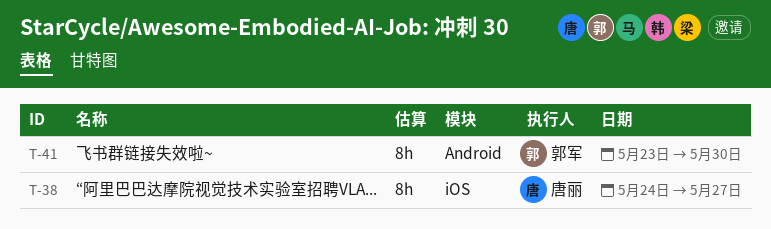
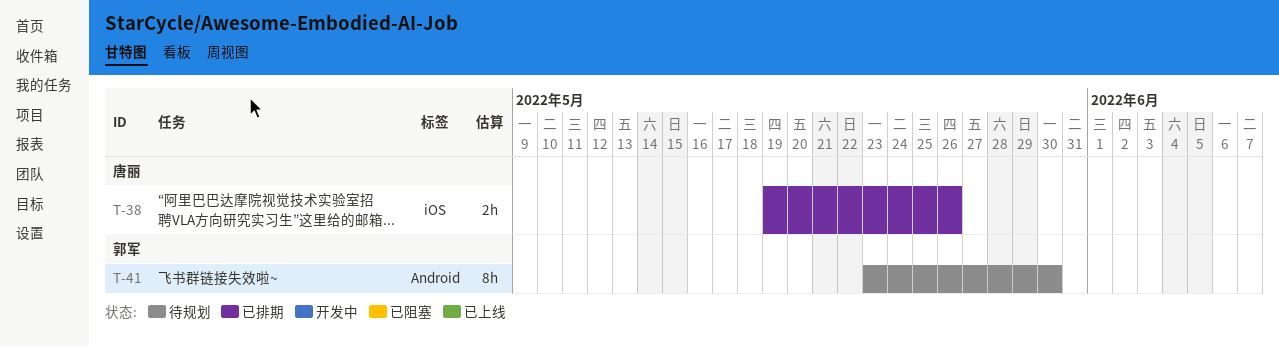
T-38, estimate: 8h -> 2h
T-38, start: May 24 -> May 19
T-38, due: May 27 -> May 26

